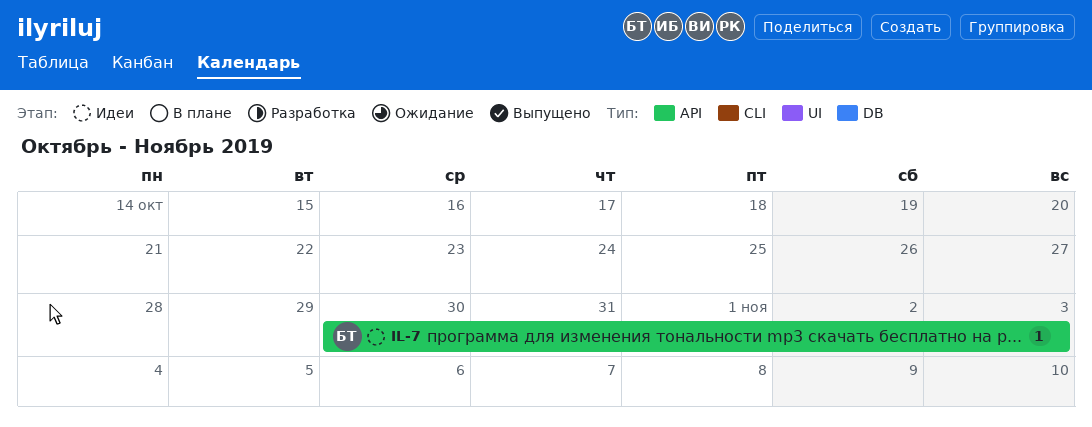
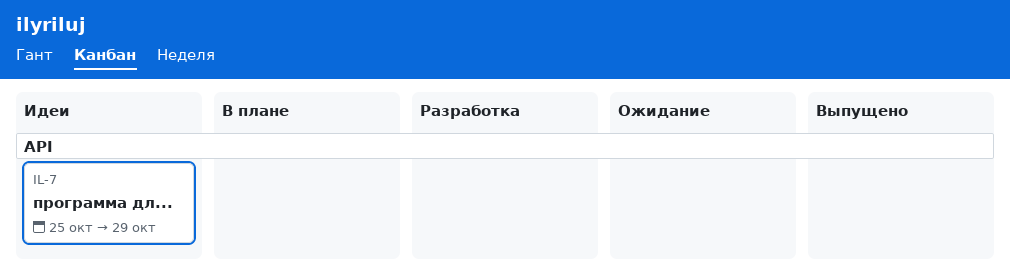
IL-7, start: Oct 30 -> Oct 25
IL-7, due: Nov 3 -> Oct 29

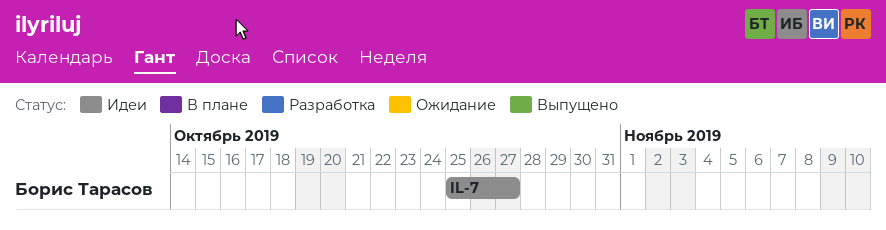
IL-7, due: Oct 29 -> Oct 27

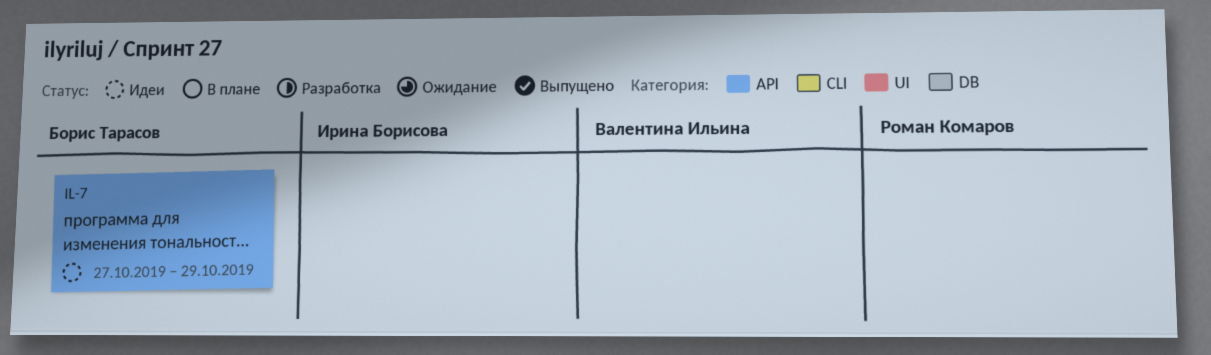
IL-7, start: Oct 25 -> Oct 27
IL-7, due: Oct 27 -> Oct 29

